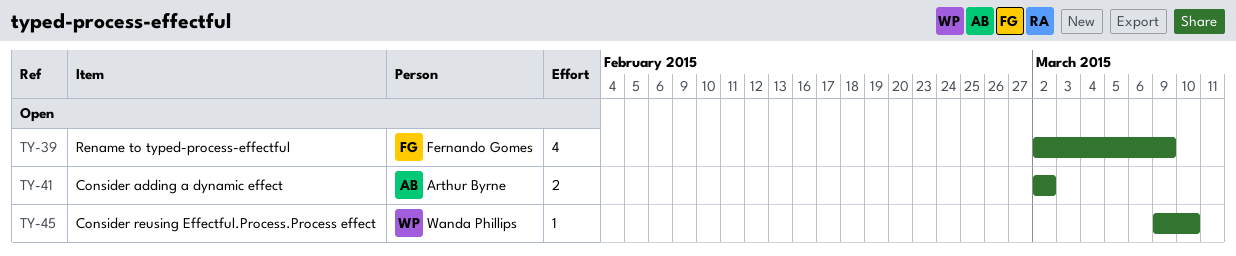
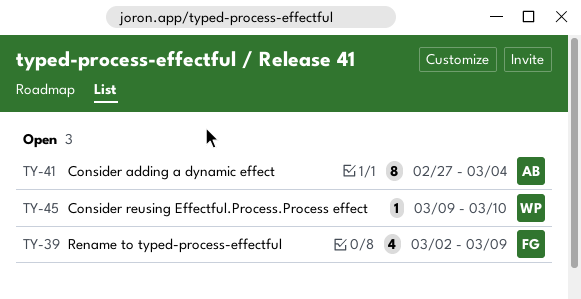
TY-41, estimate: 2 -> 8
TY-41, start: Mar 2 -> Feb 27
TY-41, due: Mar 2 -> Mar 4

